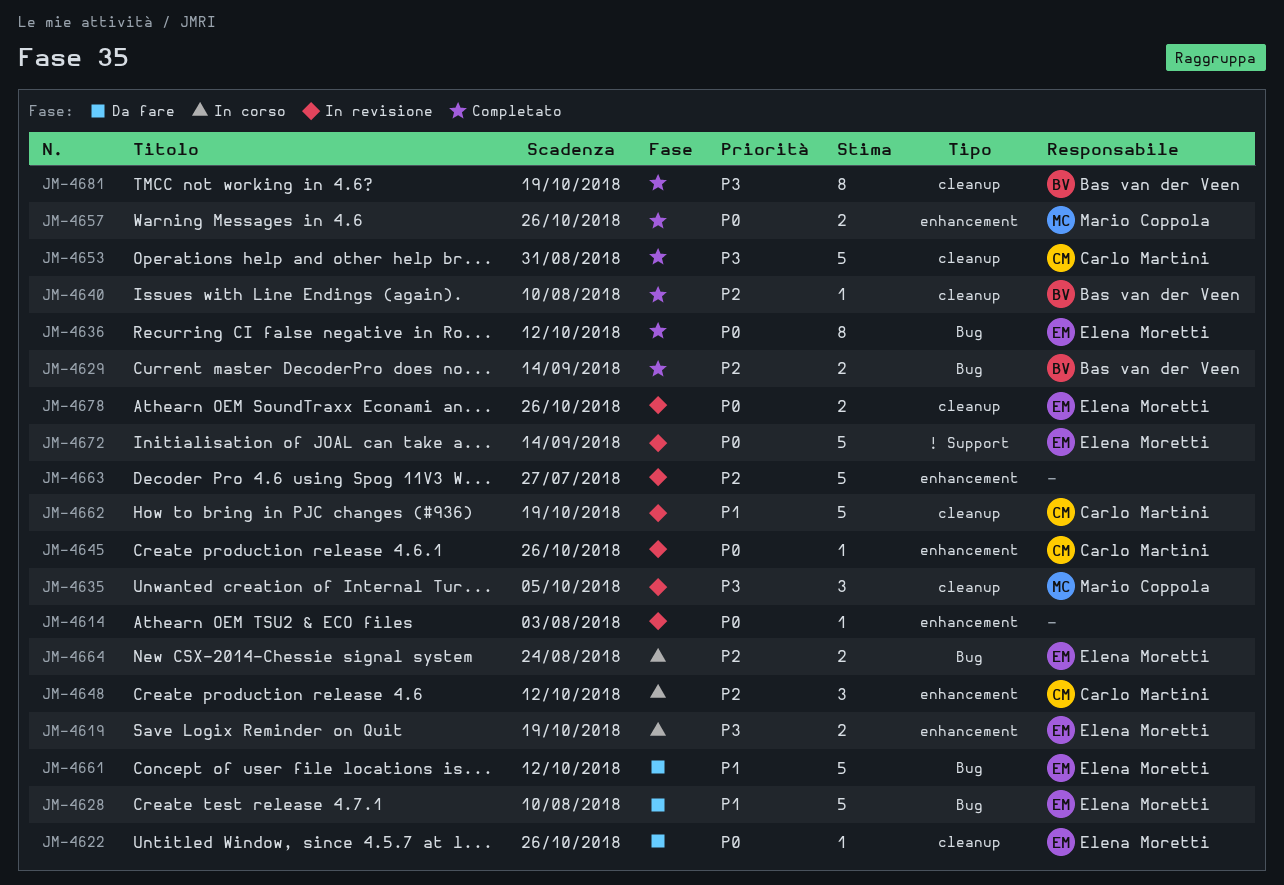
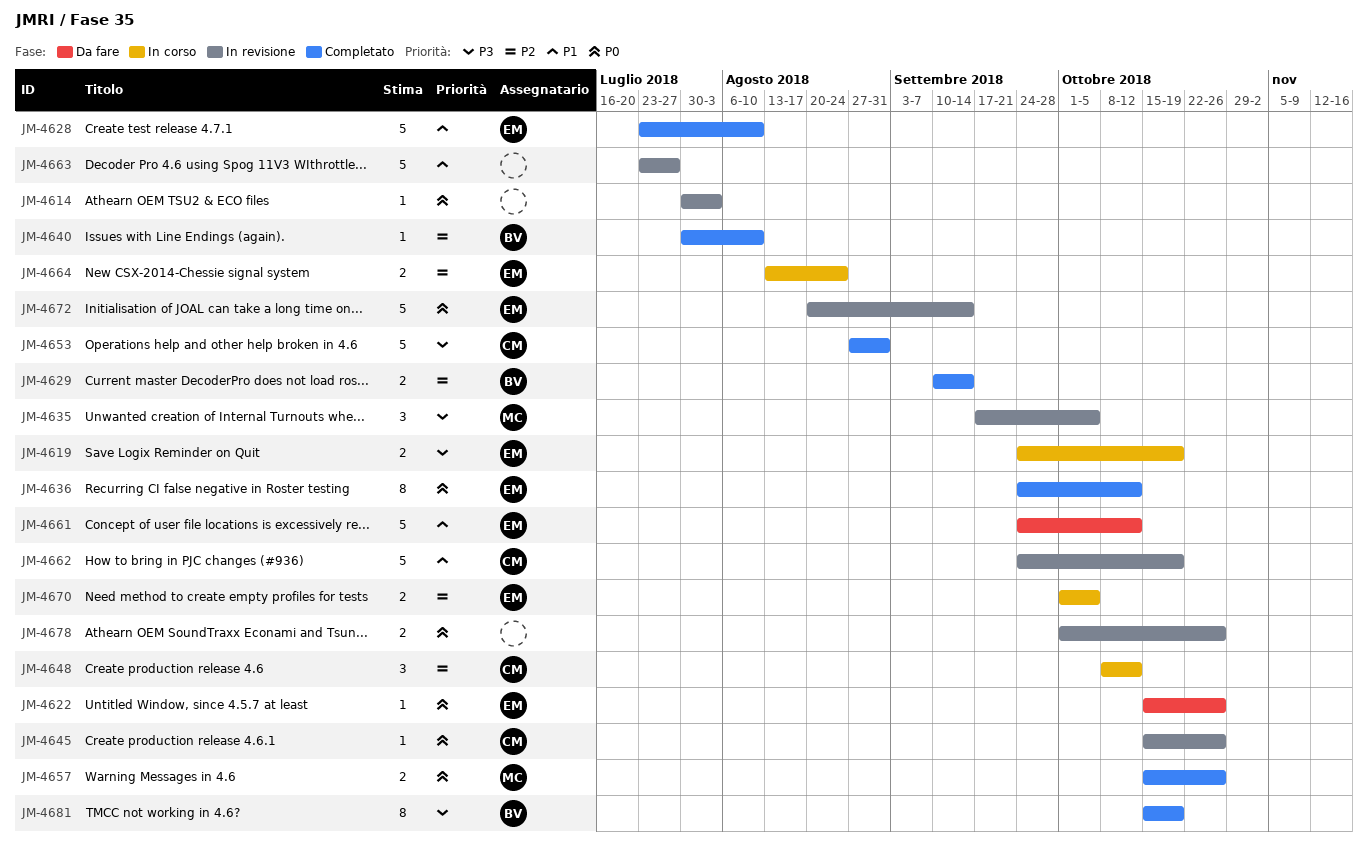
JM-4628, status: Da fare -> Completato
JM-4663, priority: P2 -> P1
JM-4670: none -> present
JM-4678, owner: Elena Moretti -> none

